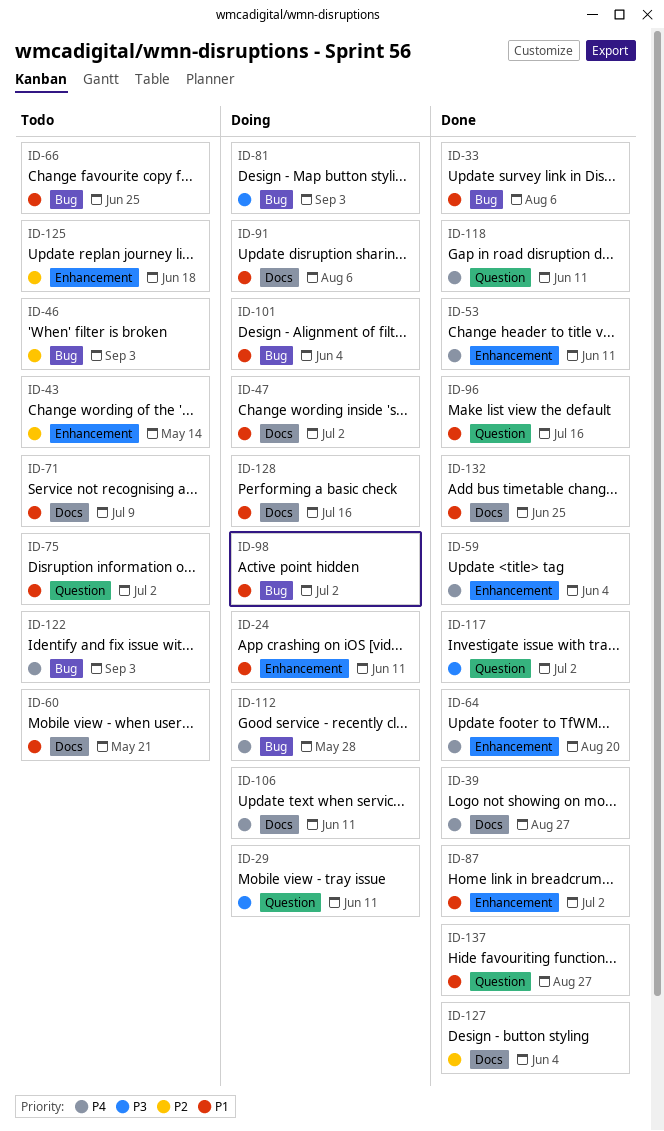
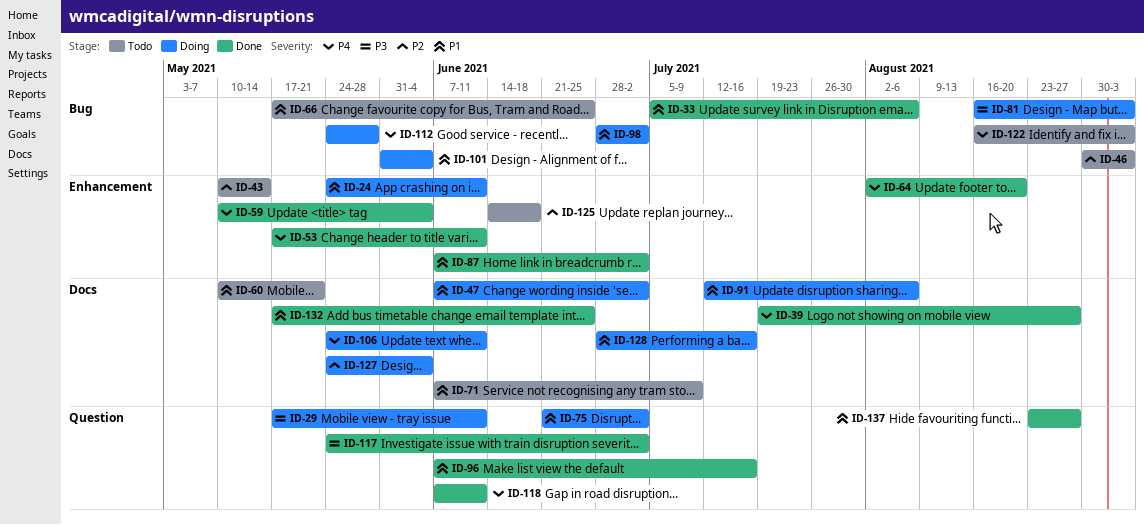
ID-75, status: Todo -> Doing
ID-127, status: Done -> Doing

